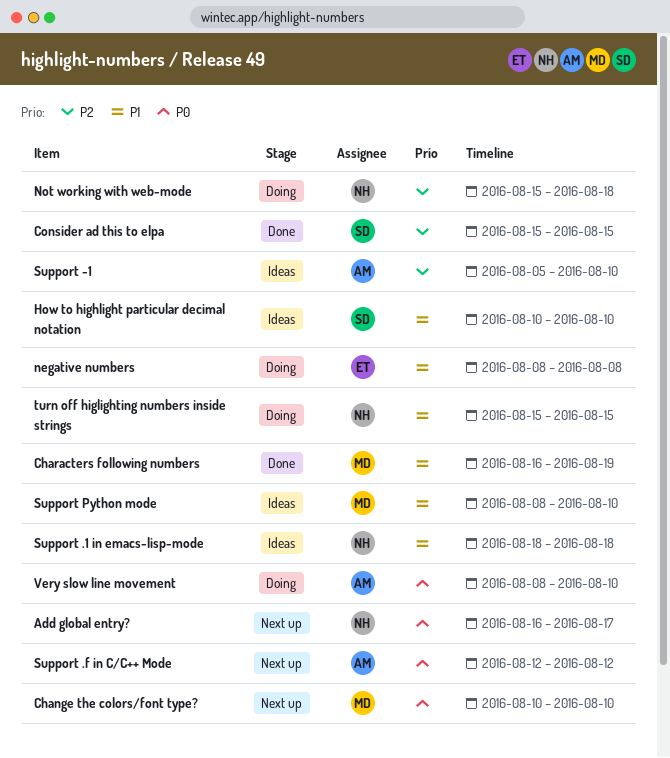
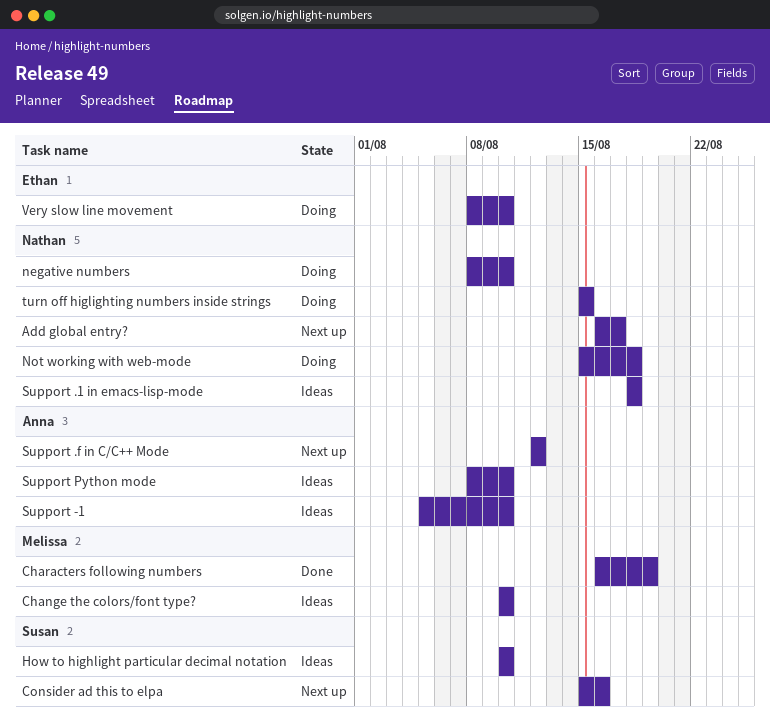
Change the colors/font type?, status: Next up -> Ideas
Consider ad this to elpa, status: Done -> Next up
Consider ad this to elpa, due: Aug 15 -> Aug 16
negative numbers, owner: Ethan -> Nathan
negative numbers, due: Aug 8 -> Aug 10
Support Python mode, owner: Melissa -> Anna
Very slow line movement, owner: Anna -> Ethan

